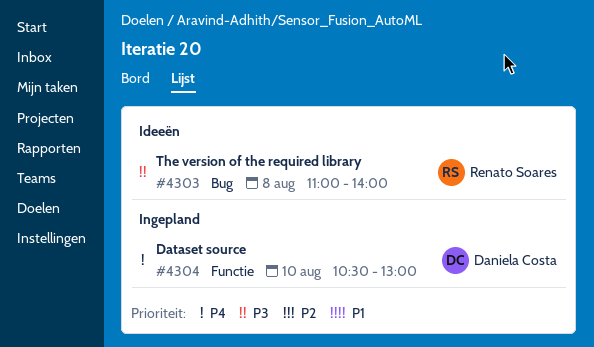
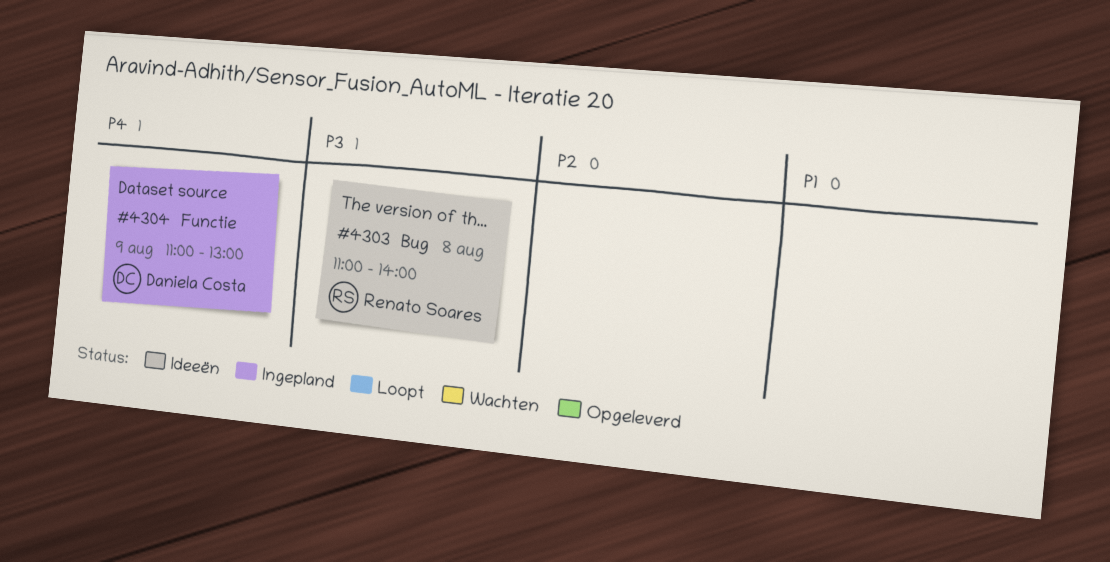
#4304, day: Aug 10 -> Aug 9
#4304, begins: 10:30 -> 11:00

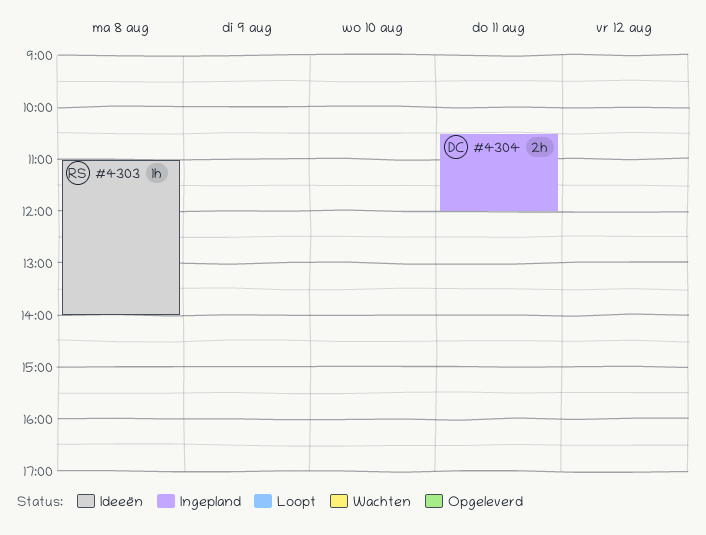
#4304, day: Aug 9 -> Aug 11
#4304, begins: 11:00 -> 10:30
#4304, ends: 13:00 -> 12:00

